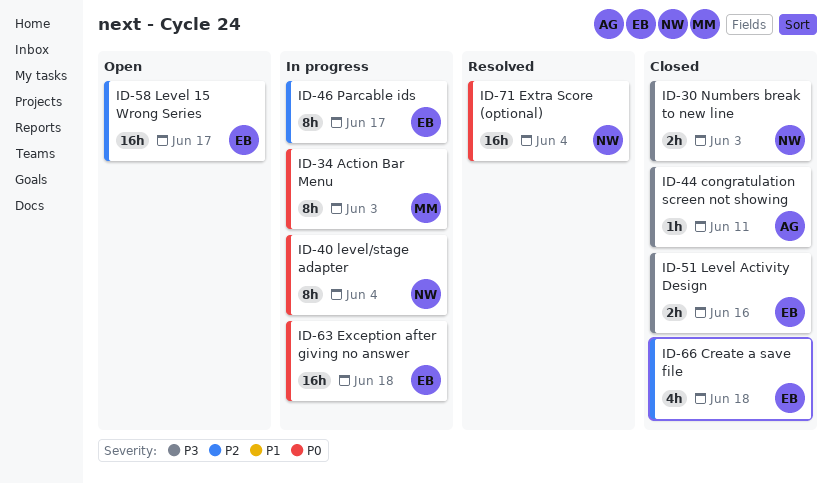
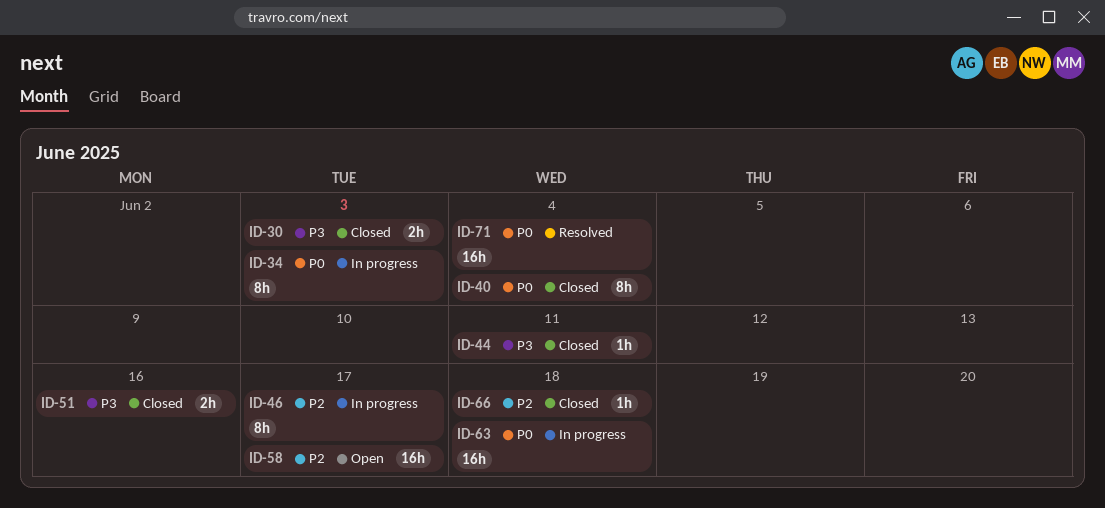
ID-40, status: In progress -> Closed
ID-66, estimate: 4h -> 1h

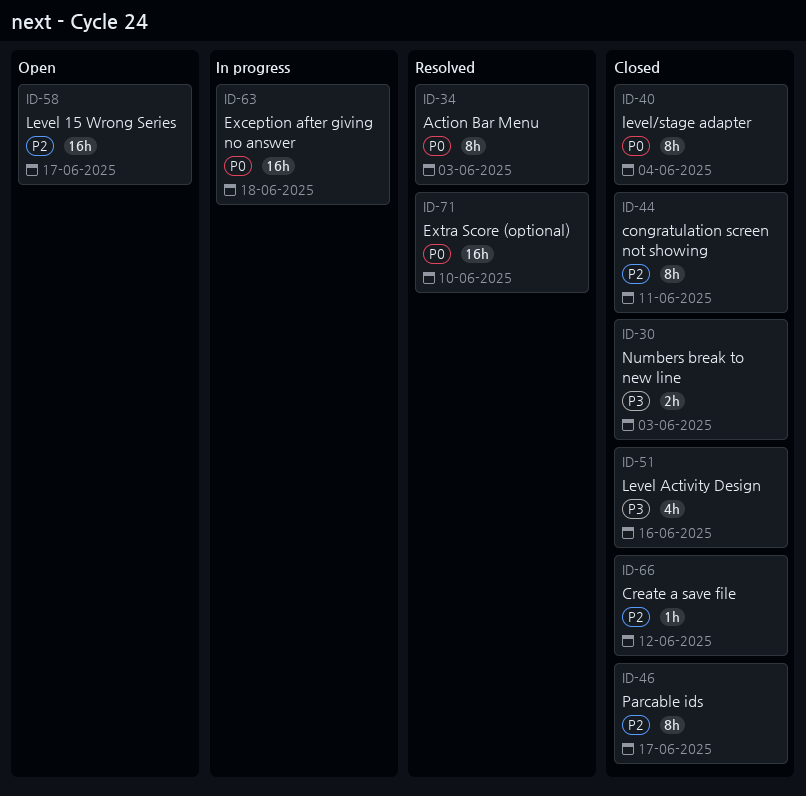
ID-34, status: In progress -> Resolved
ID-44, priority: P3 -> P2
ID-44, estimate: 1h -> 8h
ID-46, status: In progress -> Closed
ID-51, estimate: 2h -> 4h
ID-66, due: Jun 18 -> Jun 12
ID-71, due: Jun 4 -> Jun 10

